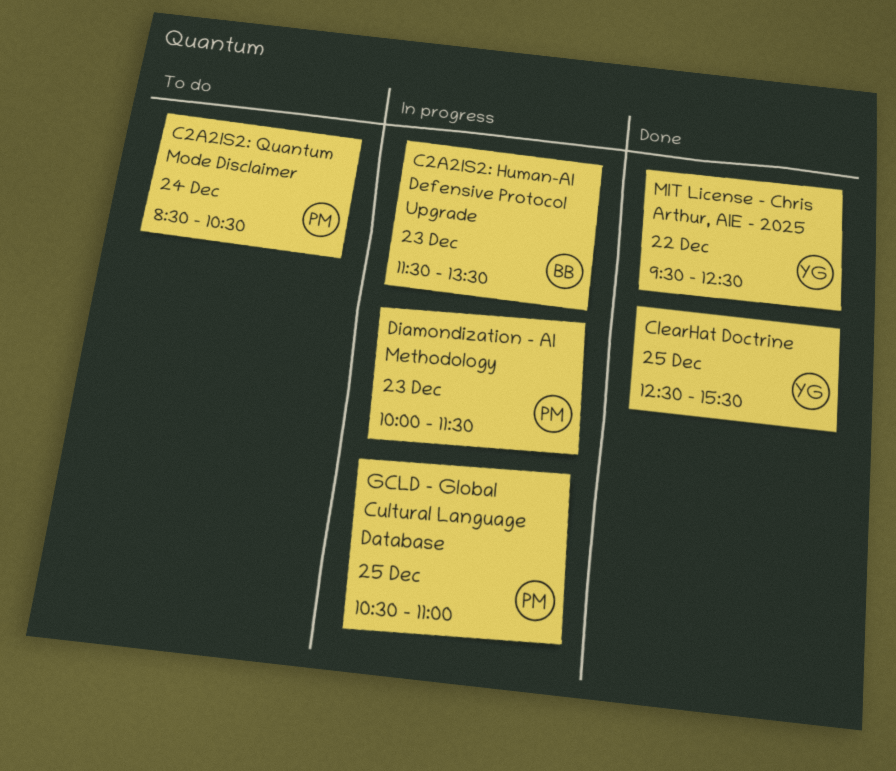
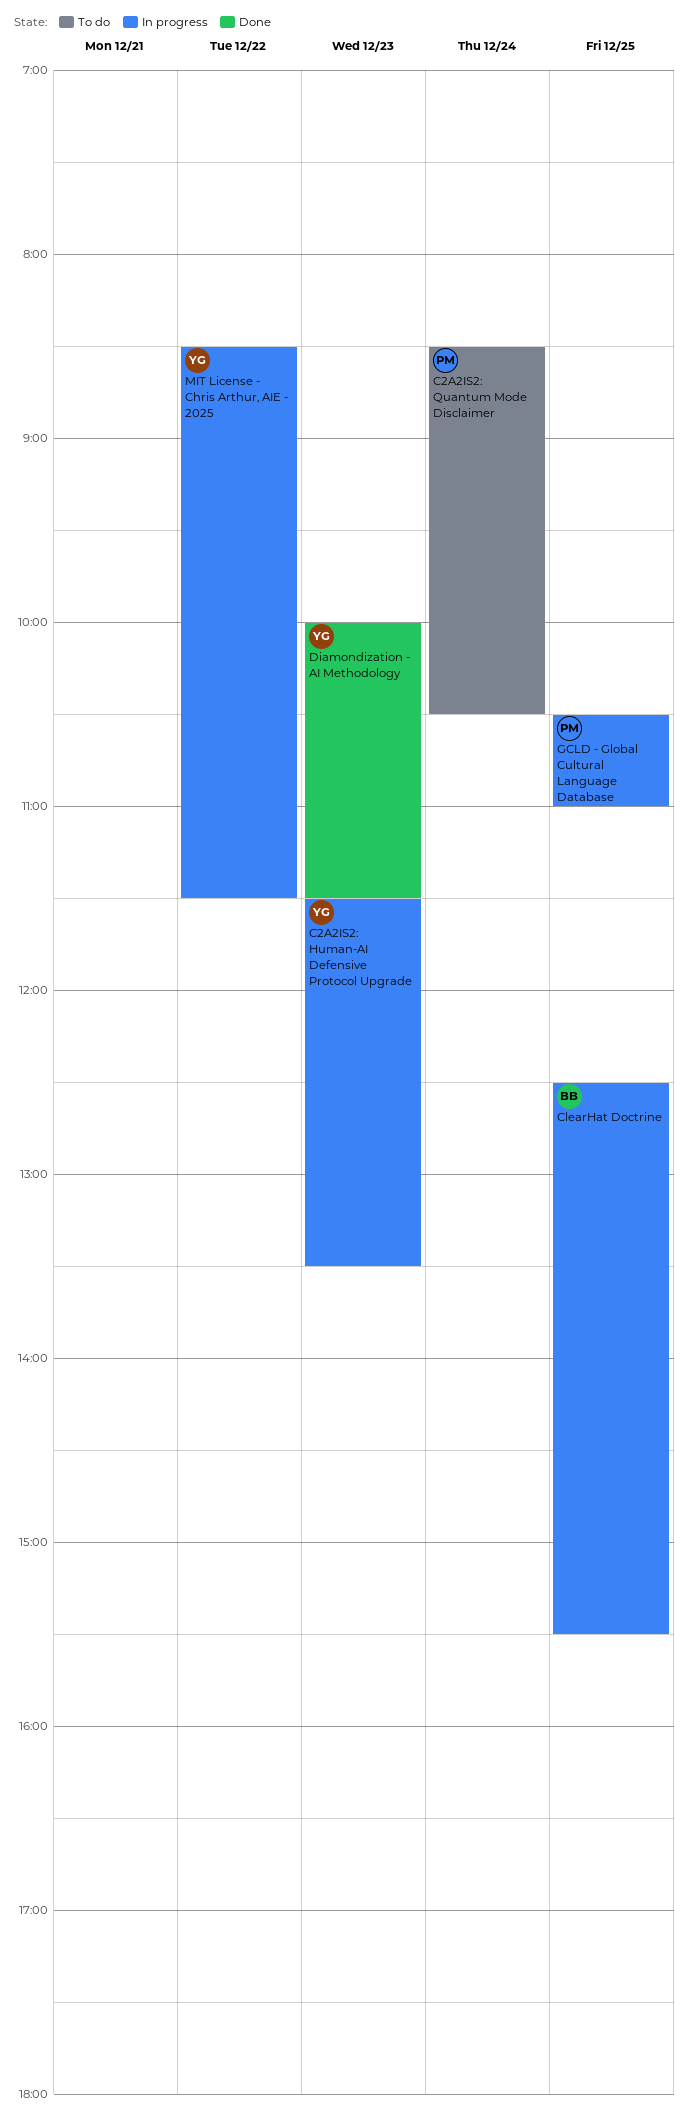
C2A2IS2: Human-AI Defensive Protocol Upgrade, owner: BB -> YG
ClearHat Doctrine, status: Done -> In progress
ClearHat Doctrine, owner: YG -> BB
Diamondization - AI Methodology, status: In progress -> Done
Diamondization - AI Methodology, owner: PM -> YG
MIT License - Chris Arthur, AIE - 2025, status: Done -> In progress
MIT License - Chris Arthur, AIE - 2025, begins: 09:30 -> 08:30
MIT License - Chris Arthur, AIE - 2025, ends: 12:30 -> 11:30

